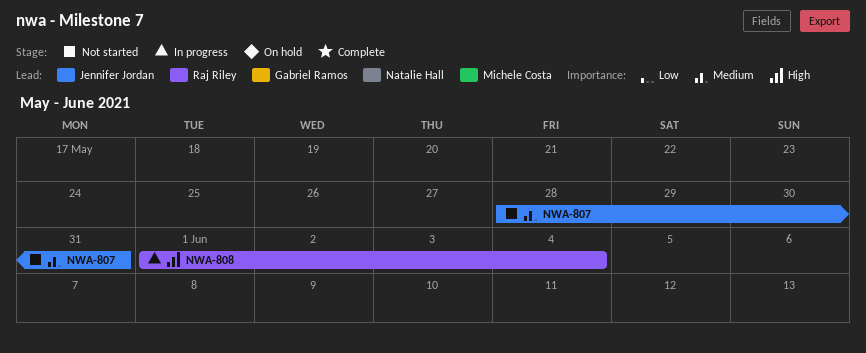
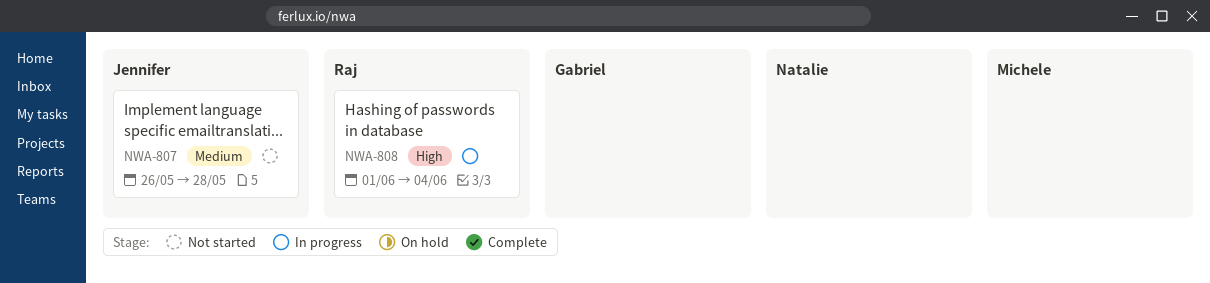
NWA-807, start: May 28 -> May 26
NWA-807, due: May 31 -> May 28

